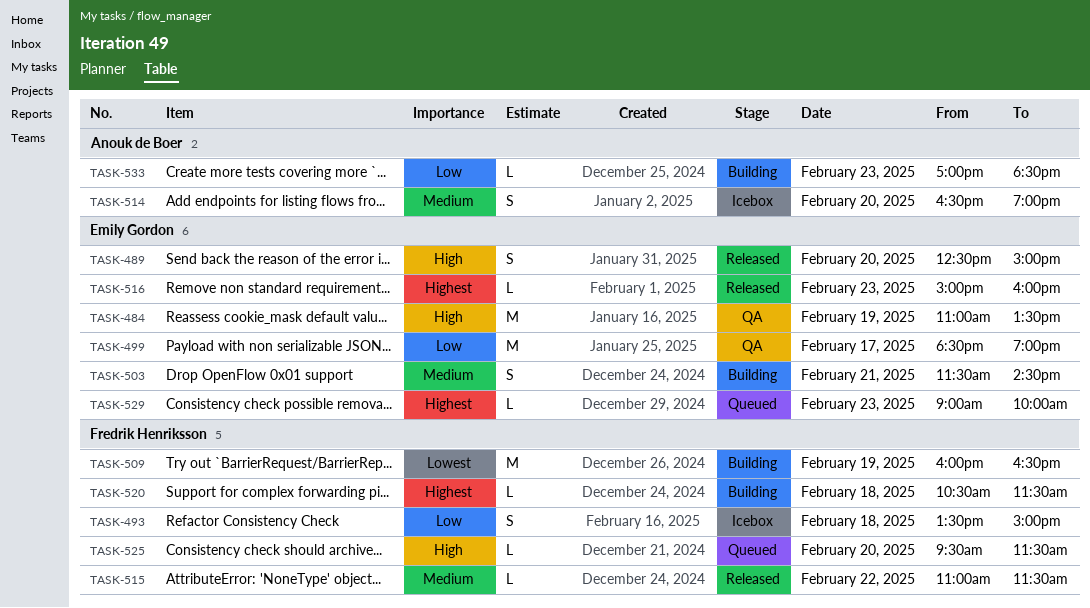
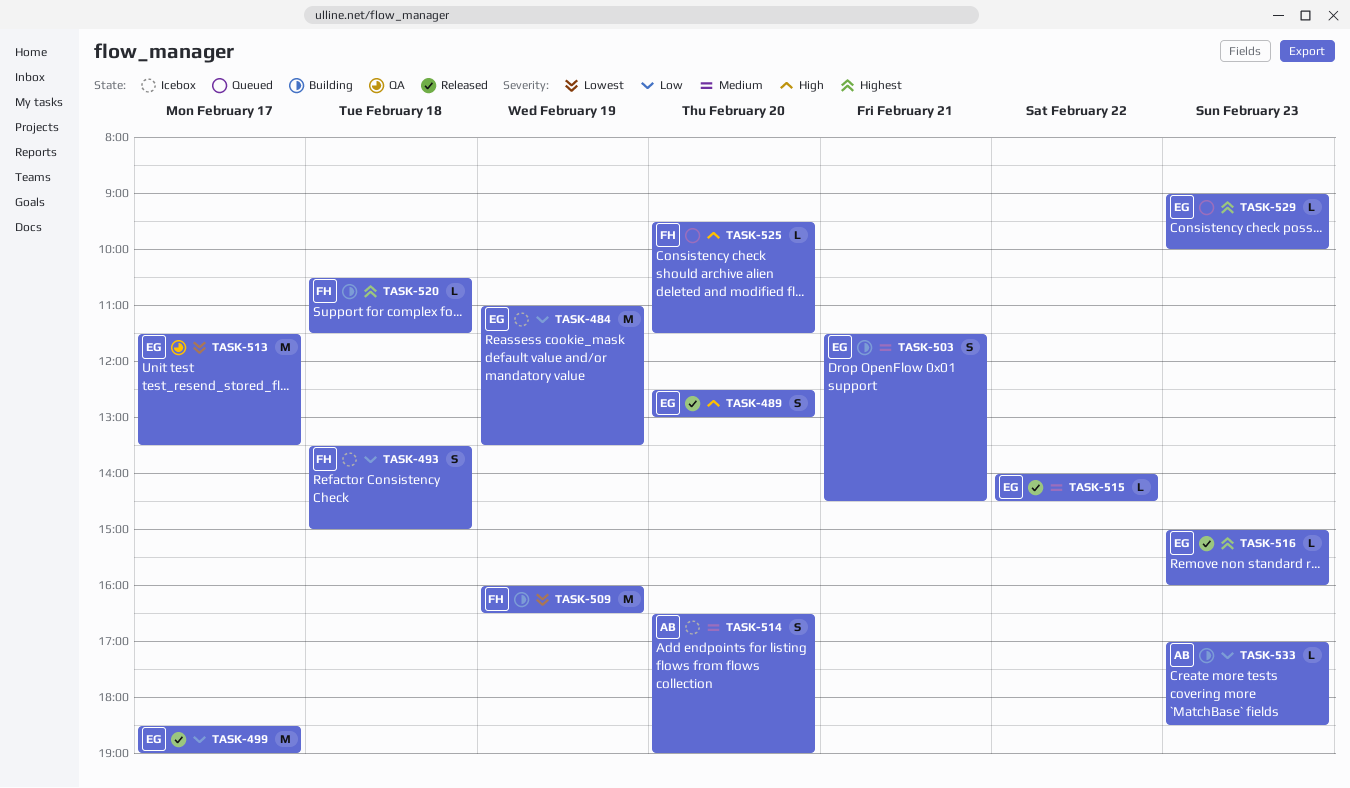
TASK-484, status: QA -> Icebox
TASK-484, priority: High -> Low
TASK-489, ends: 15:00 -> 13:00
TASK-499, status: QA -> Released
TASK-513: none -> present
TASK-515, owner: Fredrik Henriksson -> Emily Gordon
TASK-515, begins: 11:00 -> 14:00
TASK-515, ends: 11:30 -> 14:30

